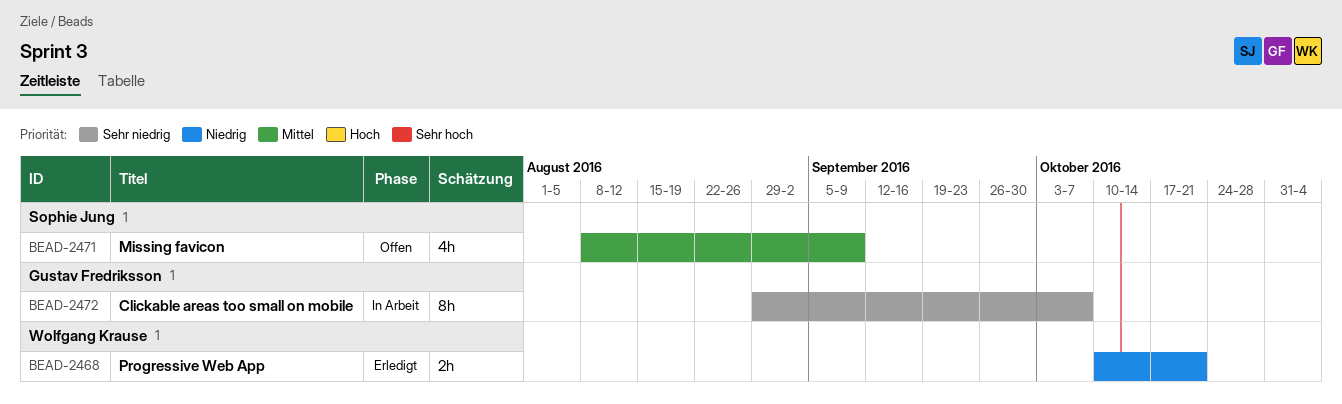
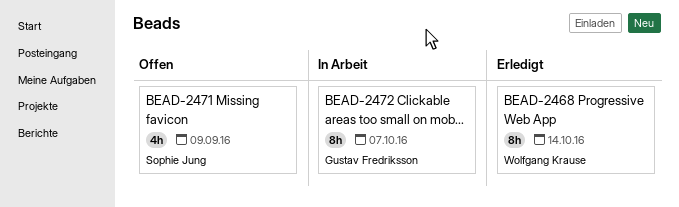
BEAD-2468, estimate: 2h -> 8h
BEAD-2468, due: Oct 21 -> Oct 14

